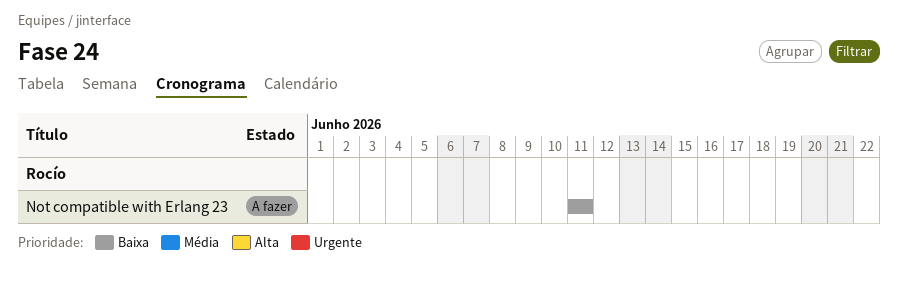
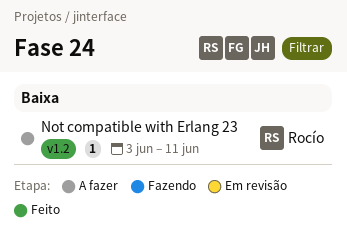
Not compatible with Erlang 23, start: Jun 11 -> Jun 3

